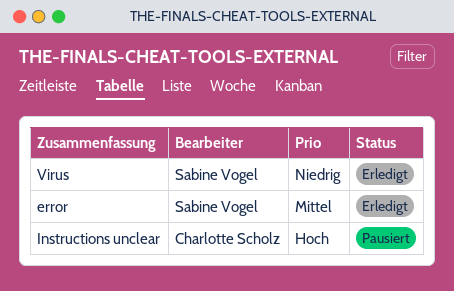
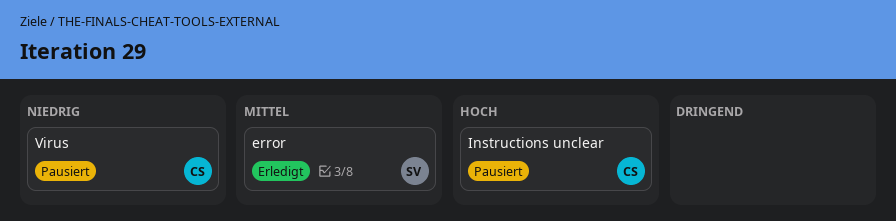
Virus, status: Erledigt -> Pausiert
Virus, owner: Sabine Vogel -> Charlotte Scholz

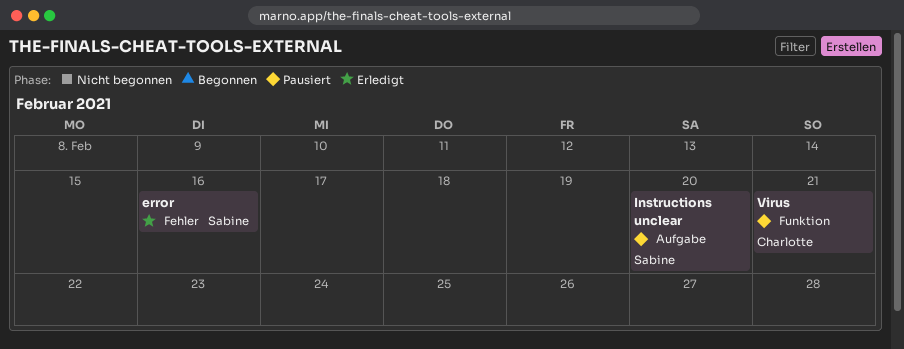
Instructions unclear, owner: Charlotte -> Sabine

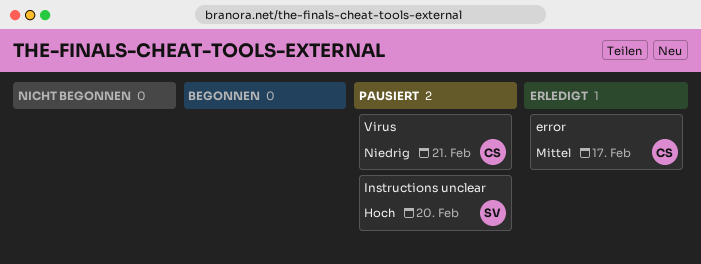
error, owner: Sabine -> Charlotte
error, due: Feb 16 -> Feb 17

